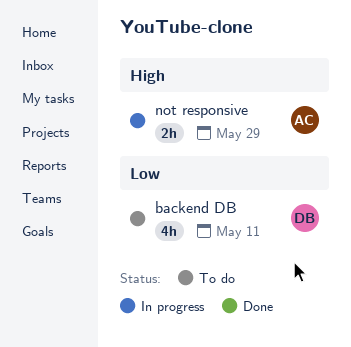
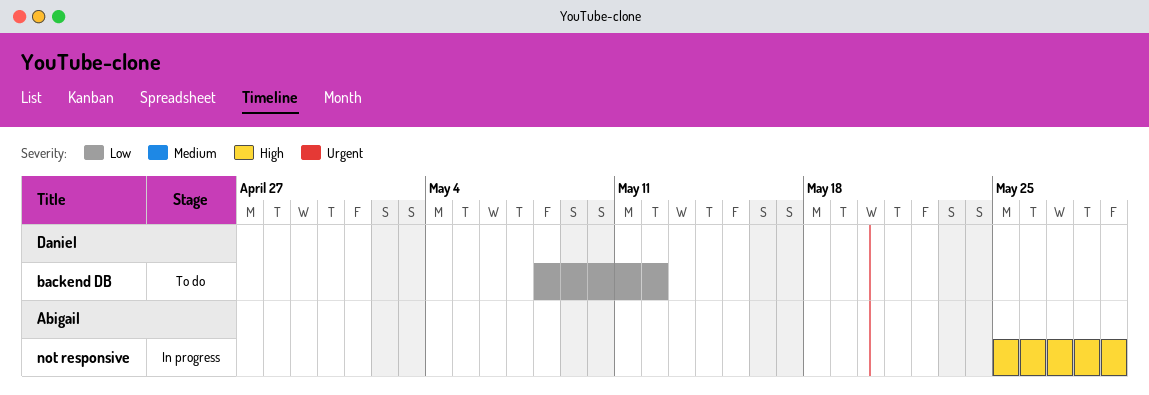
backend DB, due: May 11 -> May 12

